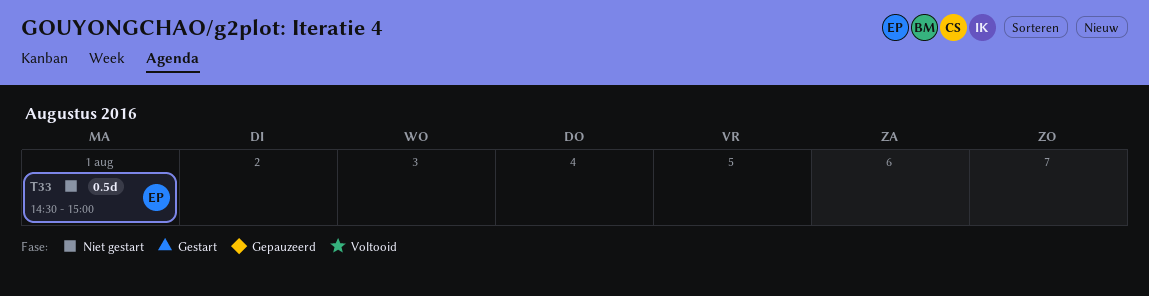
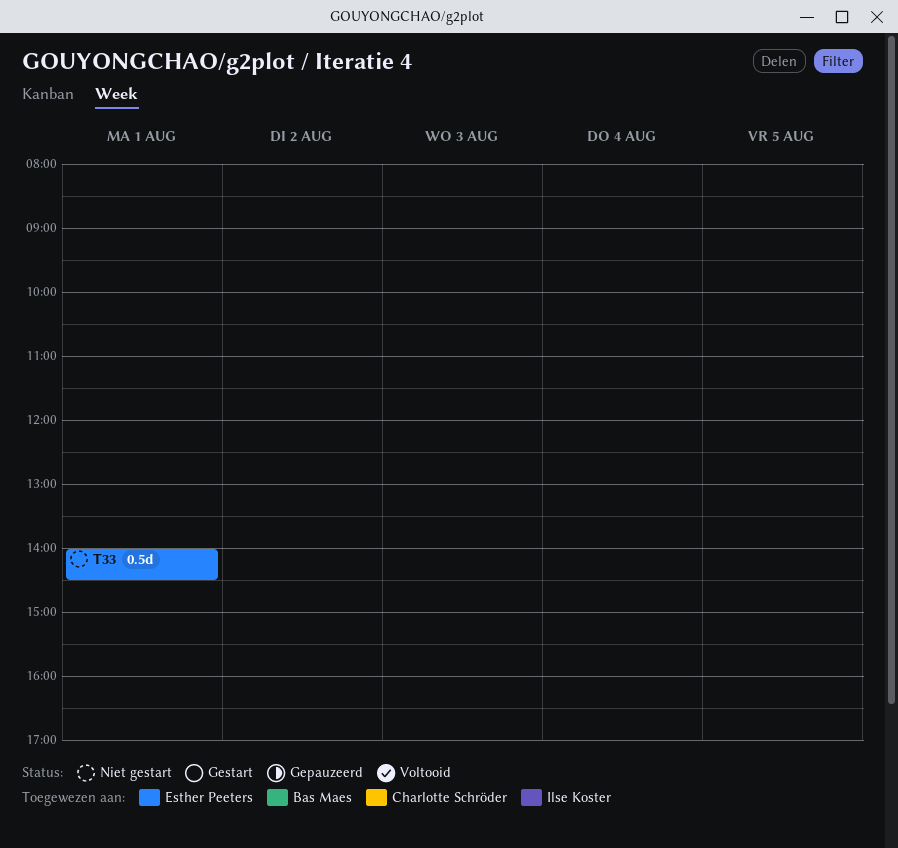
T33, begins: 14:30 -> 14:00
T33, ends: 15:00 -> 14:30

